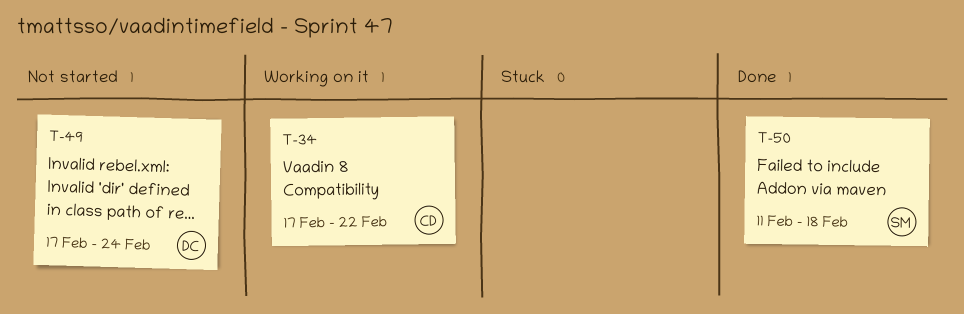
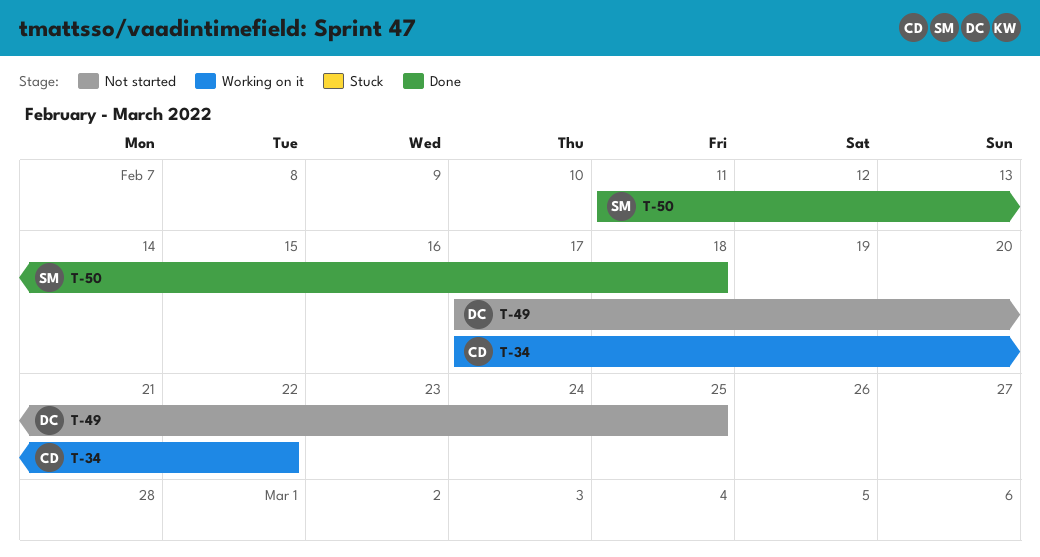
T-49, due: Feb 24 -> Feb 25

